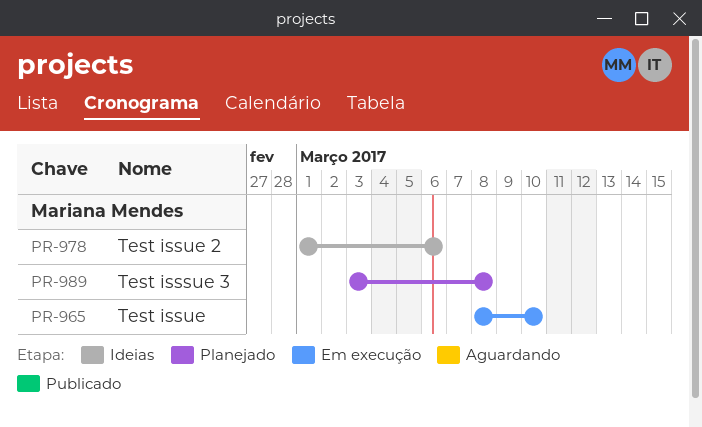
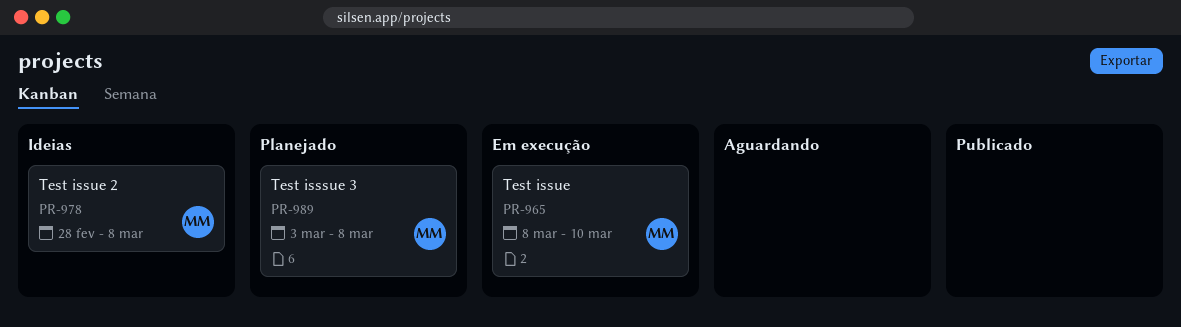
PR-978, start: Mar 1 -> Feb 28
PR-978, due: Mar 6 -> Mar 8

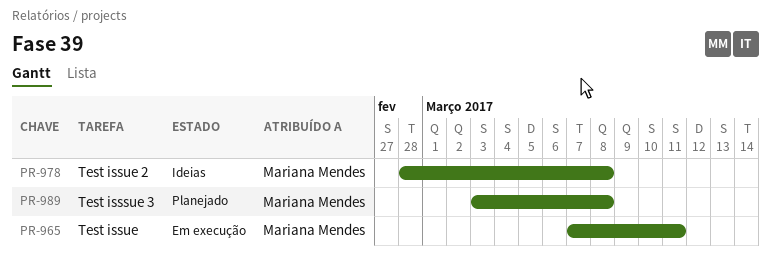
PR-965, start: Mar 8 -> Mar 7
PR-965, due: Mar 10 -> Mar 11

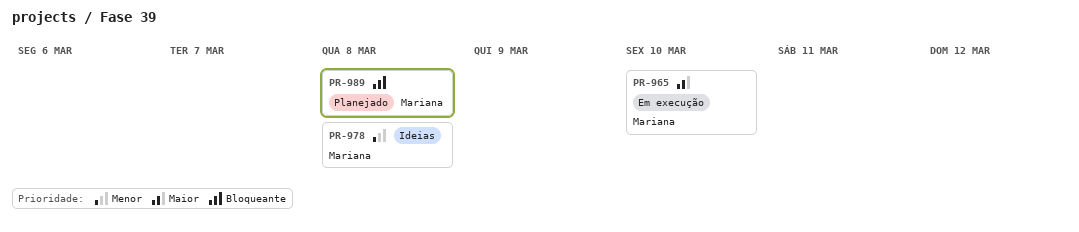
PR-965, due: Mar 11 -> Mar 10

